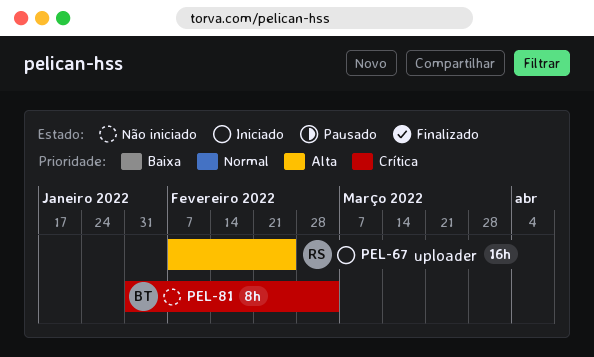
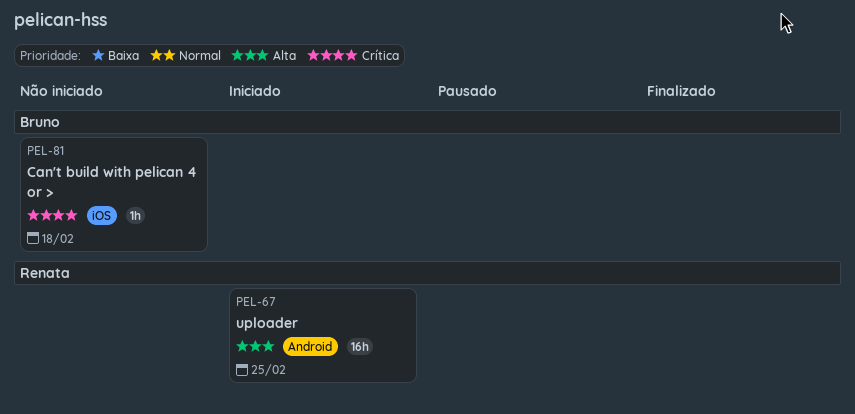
PEL-81, estimate: 8h -> 1h
PEL-81, due: Mar 4 -> Feb 18

